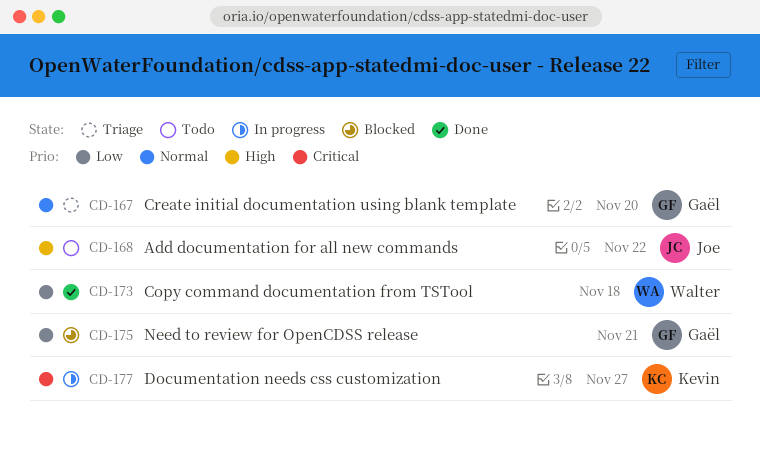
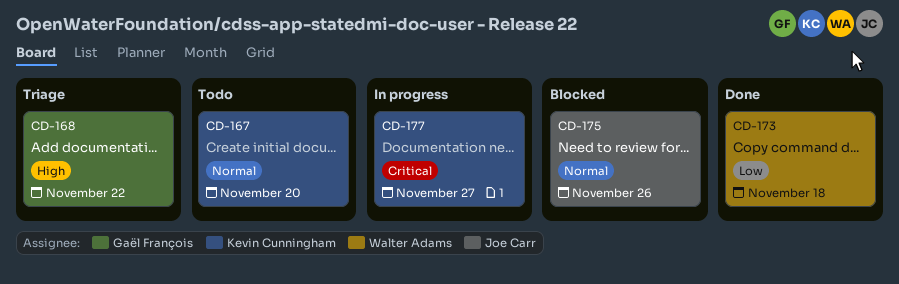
CD-167, status: Triage -> Todo
CD-167, owner: Gaël François -> Kevin Cunningham
CD-168, status: Todo -> Triage
CD-168, owner: Joe Carr -> Gaël François
CD-175, owner: Gaël François -> Joe Carr
CD-175, priority: Low -> Normal
CD-175, due: Nov 21 -> Nov 26

